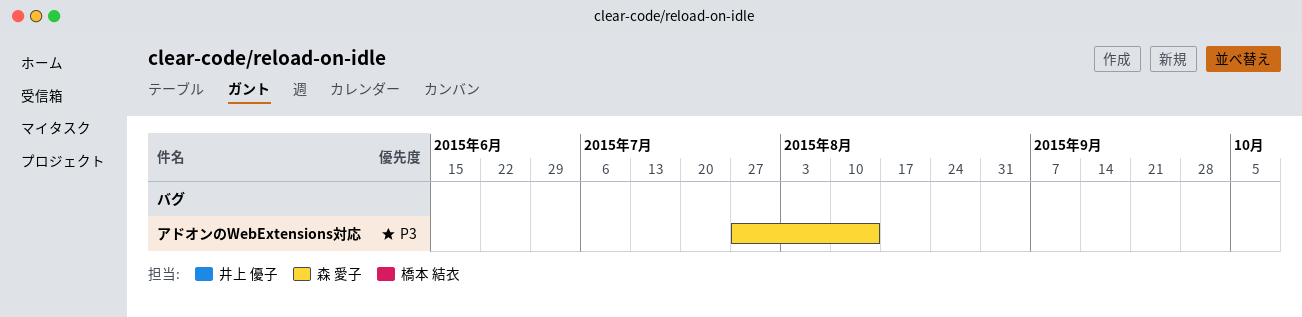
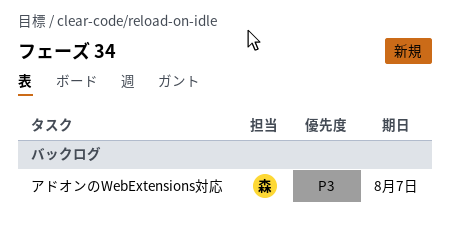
アドオンのWebExtensions対応, due: Aug 14 -> Aug 7

